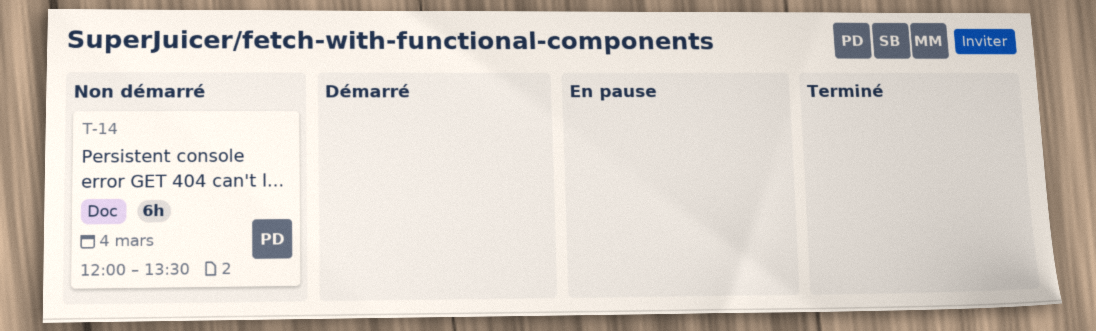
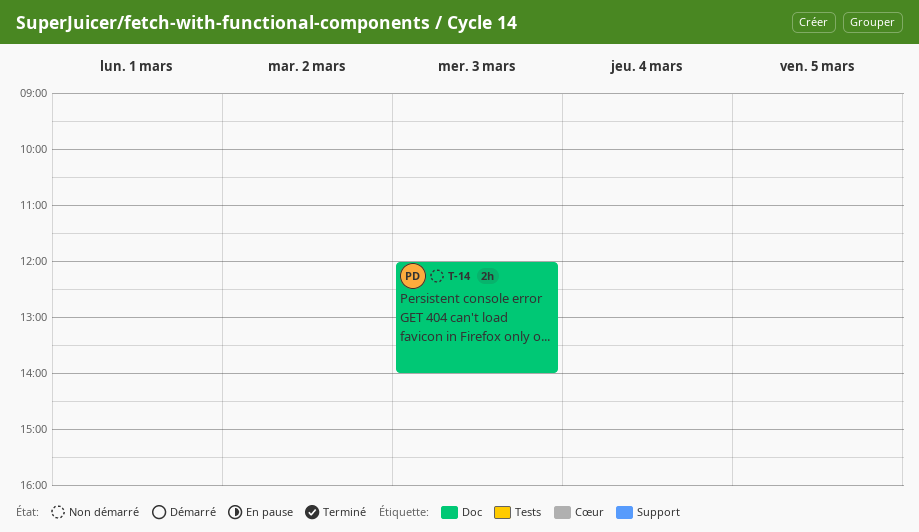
T-14, estimate: 6h -> 2h
T-14, day: Mar 4 -> Mar 3
T-14, ends: 13:30 -> 14:00

